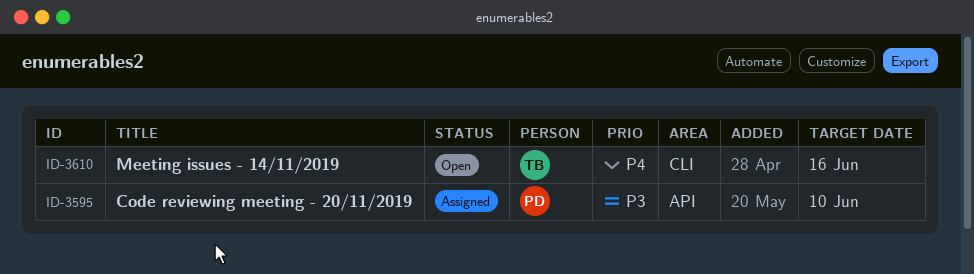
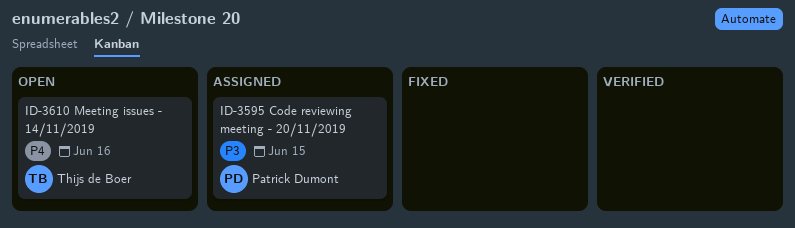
ID-3595, due: Jun 10 -> Jun 15

